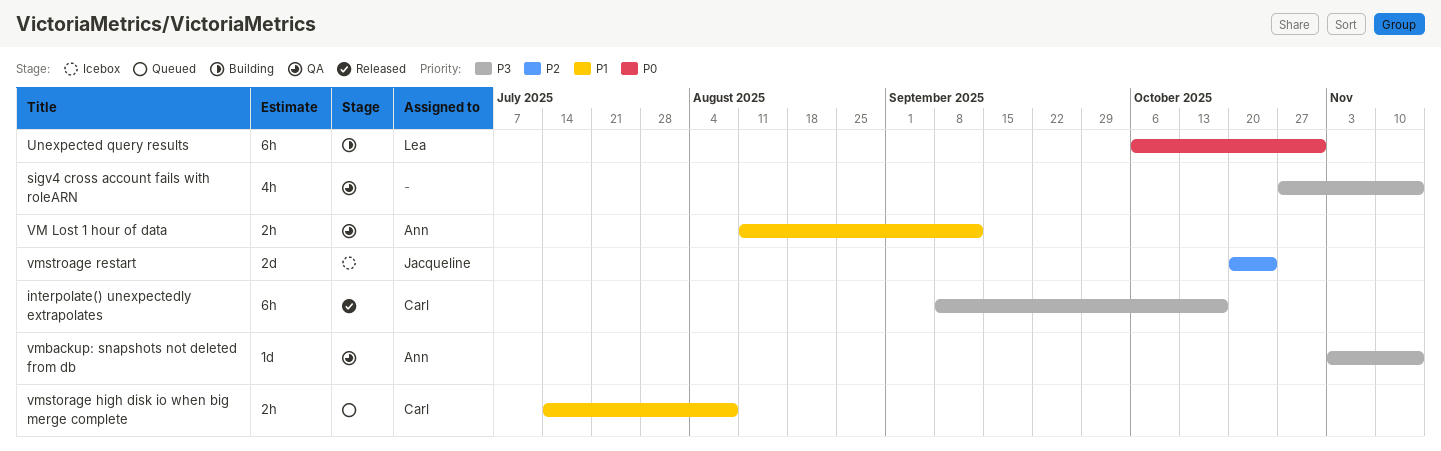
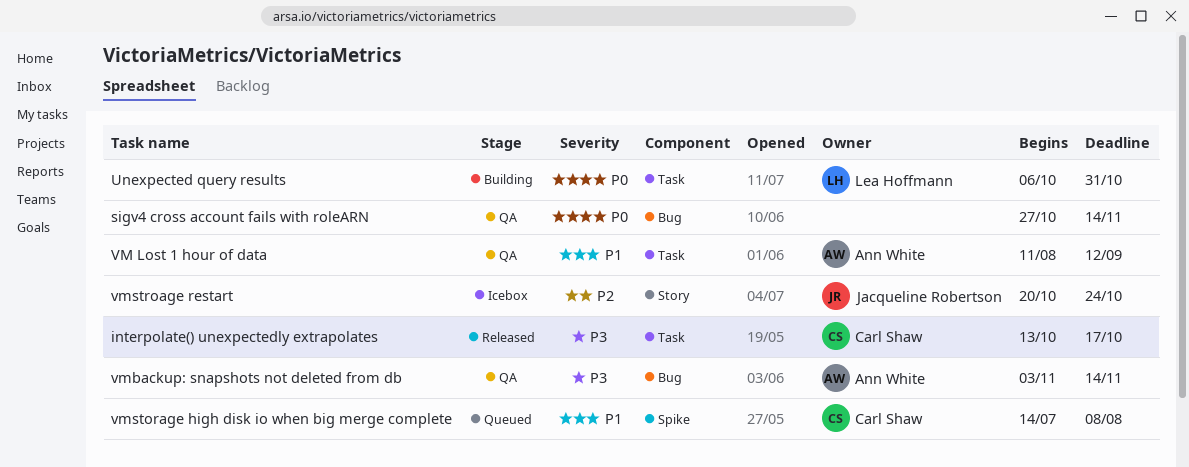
interpolate() unexpectedly extrapolates, start: Sep 8 -> Oct 13
sigv4 cross account fails with roleARN, priority: P3 -> P0

